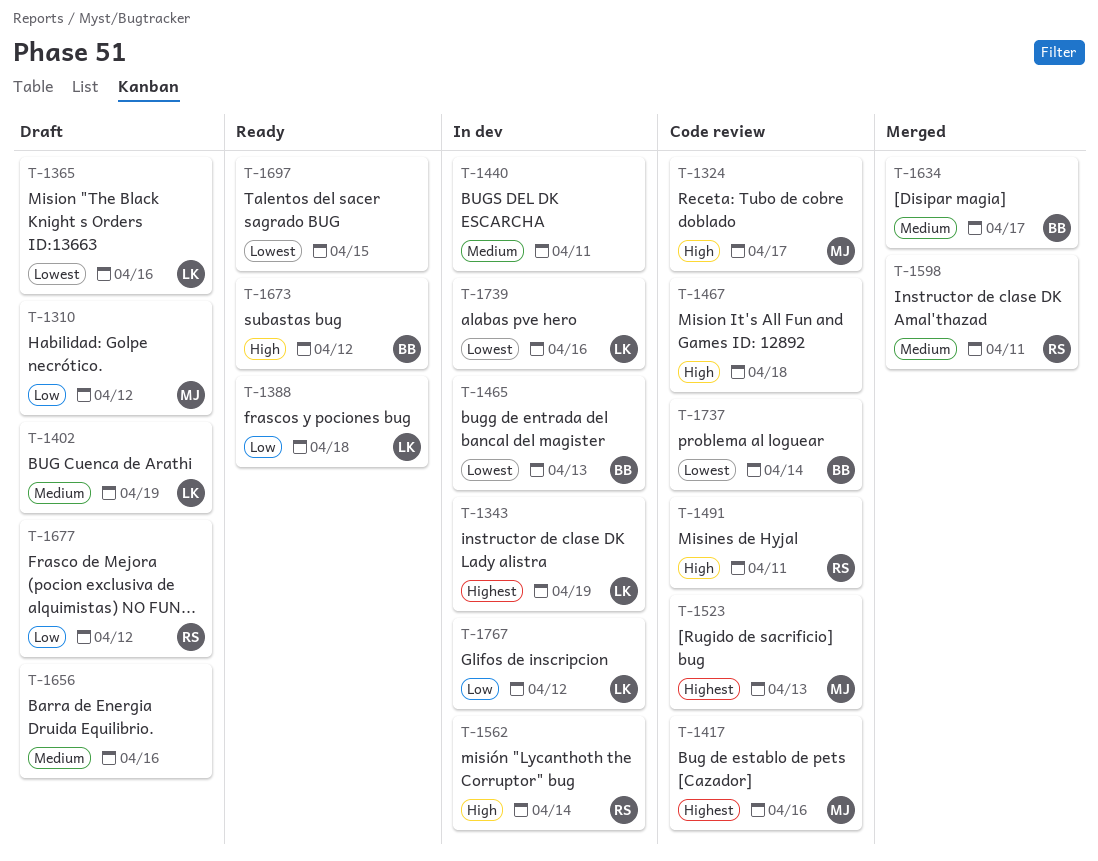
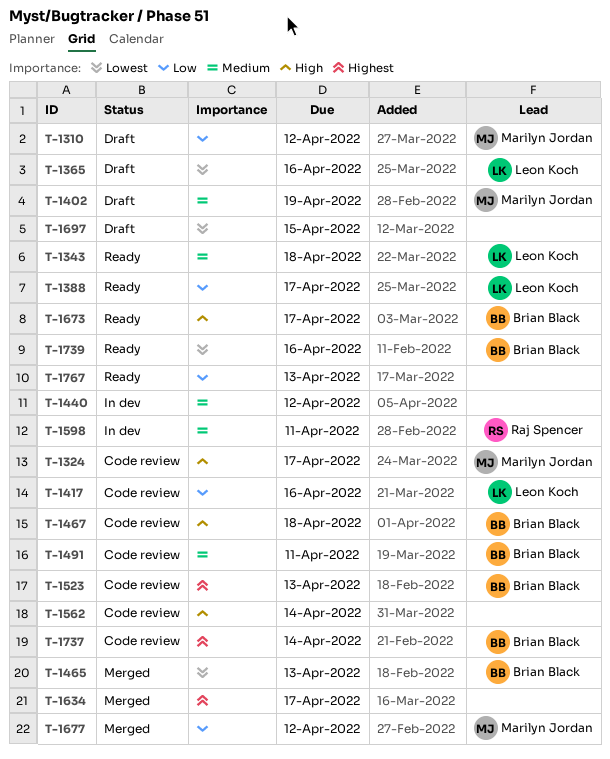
T-1343, status: In dev -> Ready
T-1343, priority: Highest -> Medium
T-1343, due: Apr 19 -> Apr 18
T-1388, due: Apr 18 -> Apr 17
T-1402, owner: Leon Koch -> Marilyn Jordan
T-1417, owner: Marilyn Jordan -> Leon Koch
T-1417, priority: Highest -> Low
T-1440, due: Apr 11 -> Apr 12
T-1465, status: In dev -> Merged
T-1467, owner: none -> Brian Black
T-1491, owner: Raj Spencer -> Brian Black
T-1491, priority: High -> Medium
T-1523, owner: Marilyn Jordan -> Brian Black
T-1562, status: In dev -> Code review
T-1562, owner: Raj Spencer -> none
T-1598, status: Merged -> In dev
T-1634, owner: Brian Black -> none
T-1634, priority: Medium -> Highest
T-1656: present -> none
T-1673, due: Apr 12 -> Apr 17
T-1677, status: Draft -> Merged
T-1677, owner: Raj Spencer -> Marilyn Jordan
T-1697, status: Ready -> Draft
T-1737, priority: Lowest -> Highest
T-1739, status: In dev -> Ready
T-1739, owner: Leon Koch -> Brian Black
T-1767, status: In dev -> Ready
T-1767, owner: Leon Koch -> none
T-1767, due: Apr 12 -> Apr 13

